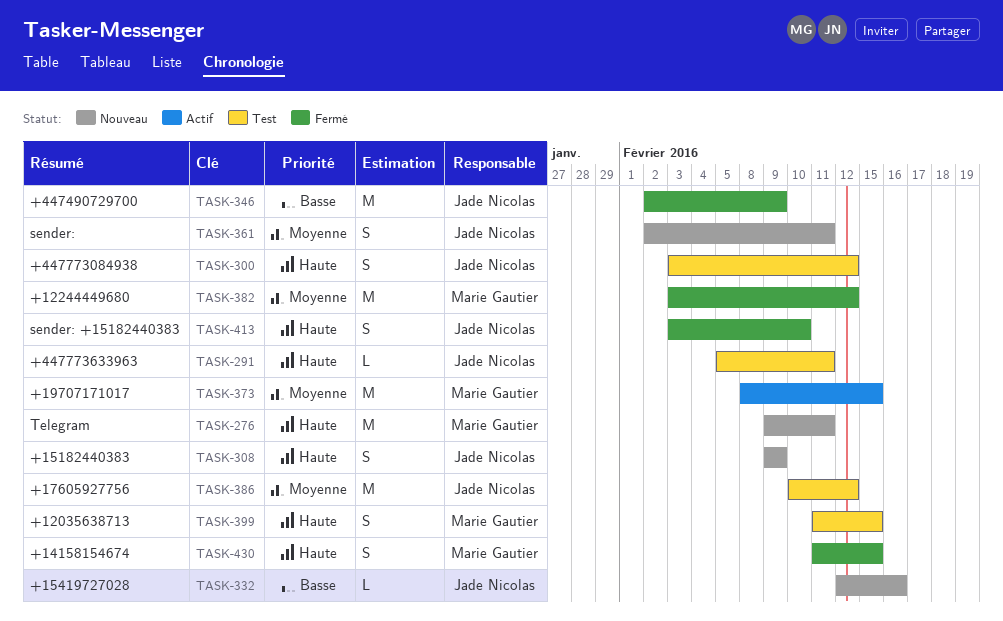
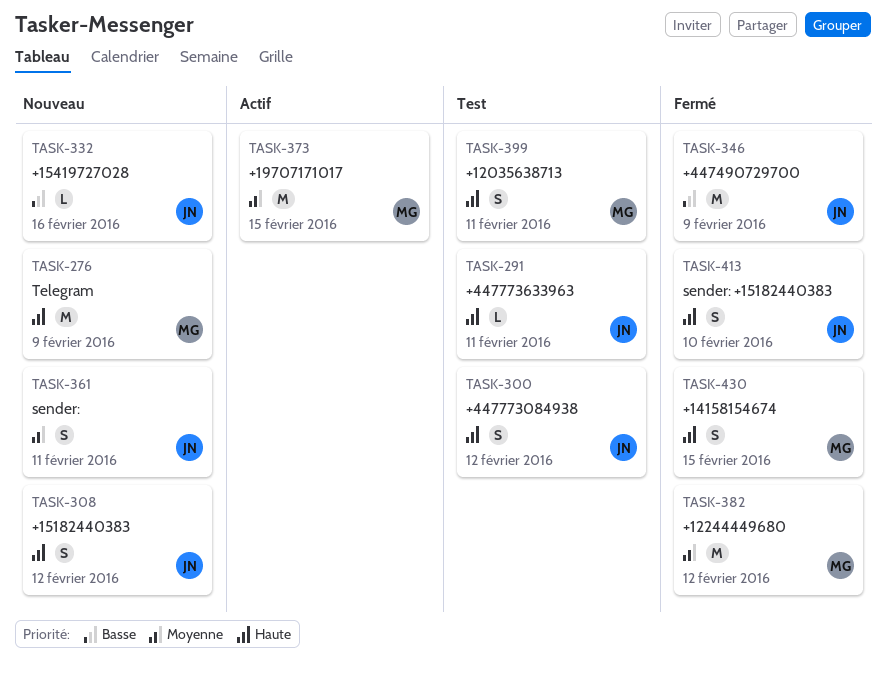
TASK-276, due: Feb 11 -> Feb 9
TASK-308, due: Feb 9 -> Feb 12
TASK-386: present -> none
TASK-399, due: Feb 15 -> Feb 11

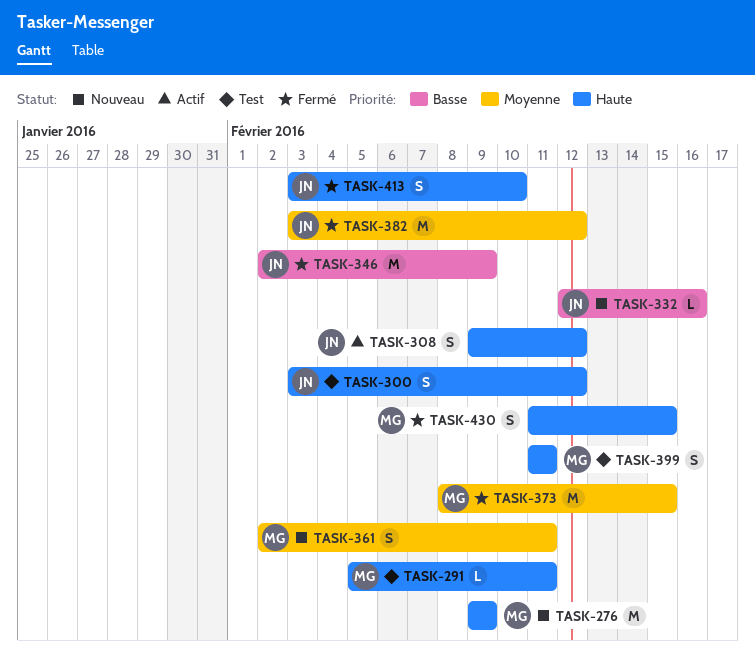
TASK-291, owner: JN -> MG
TASK-308, status: Nouveau -> Actif
TASK-361, owner: JN -> MG
TASK-373, status: Actif -> Fermé
TASK-382, owner: MG -> JN

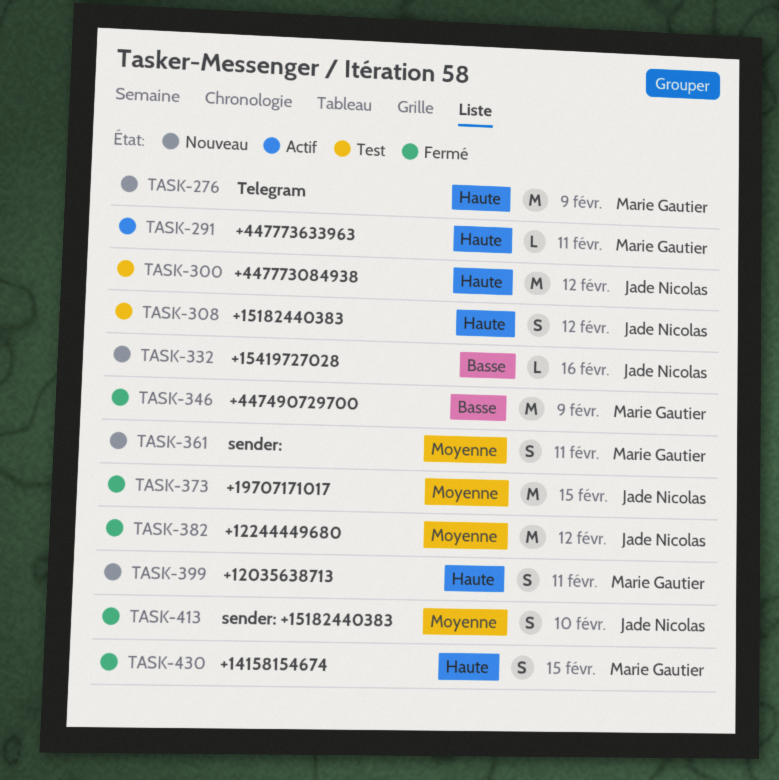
TASK-291, status: Test -> Actif
TASK-300, estimate: S -> M
TASK-308, status: Actif -> Test
TASK-346, owner: Jade Nicolas -> Marie Gautier
TASK-373, owner: Marie Gautier -> Jade Nicolas
TASK-399, status: Test -> Nouveau
TASK-413, priority: Haute -> Moyenne

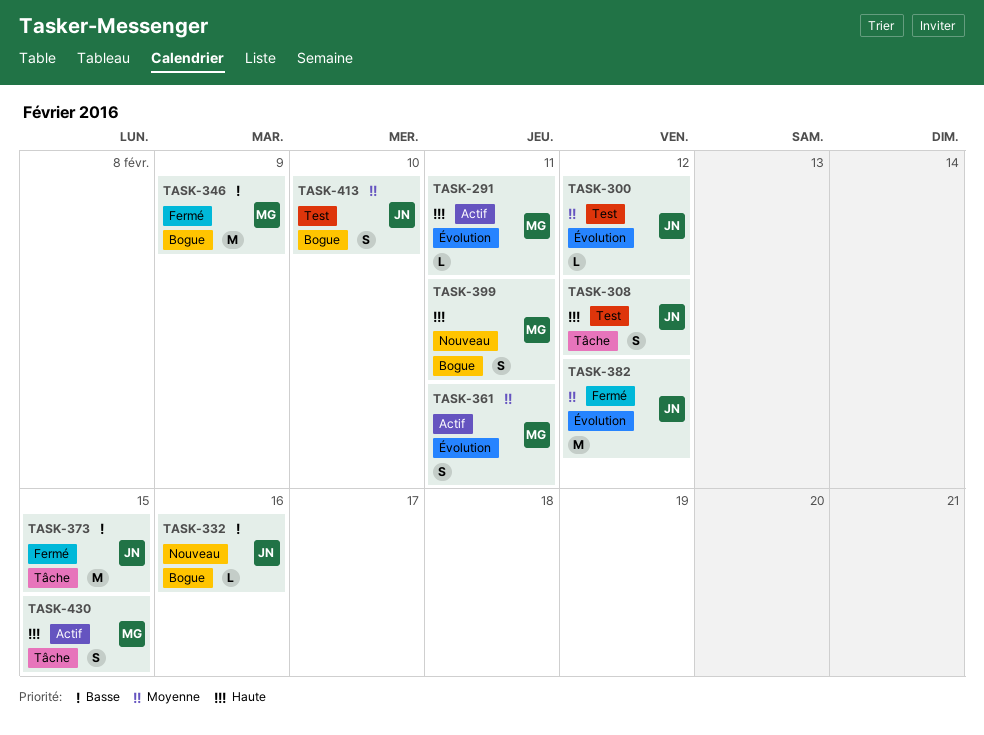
TASK-276: present -> none
TASK-300, priority: Haute -> Moyenne
TASK-300, estimate: M -> L
TASK-361, status: Nouveau -> Actif
TASK-373, priority: Moyenne -> Basse
TASK-413, status: Fermé -> Test
TASK-430, status: Fermé -> Actif

